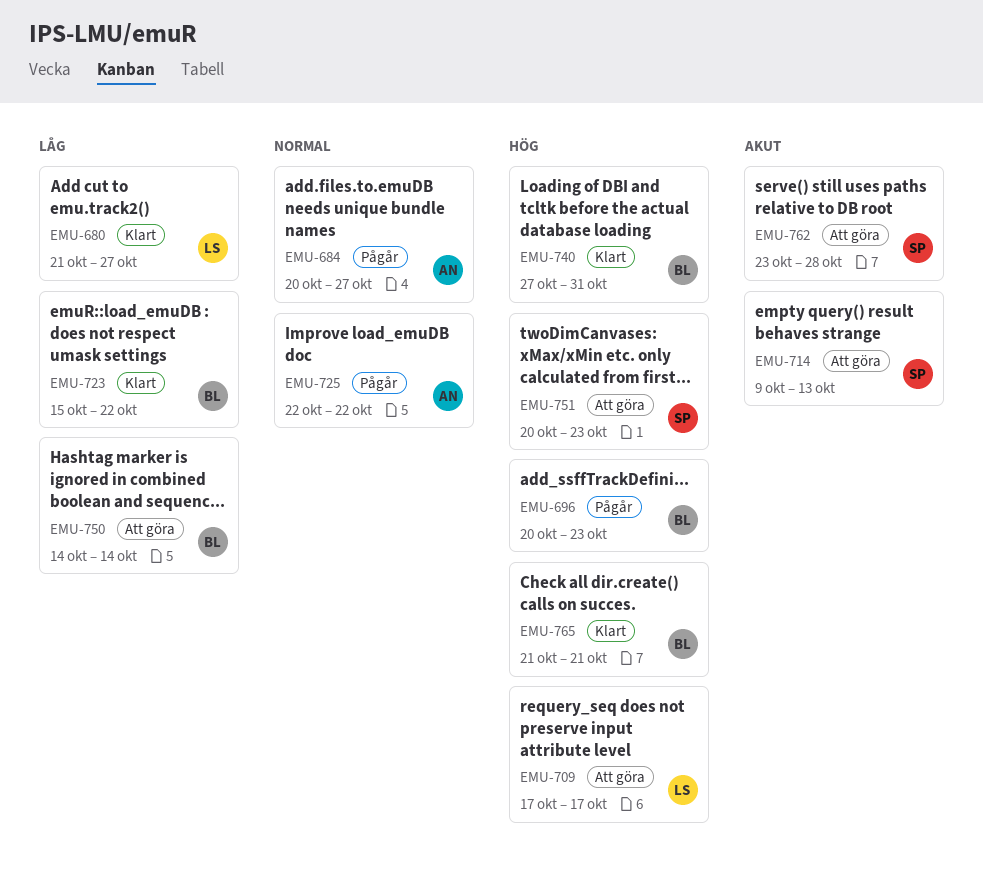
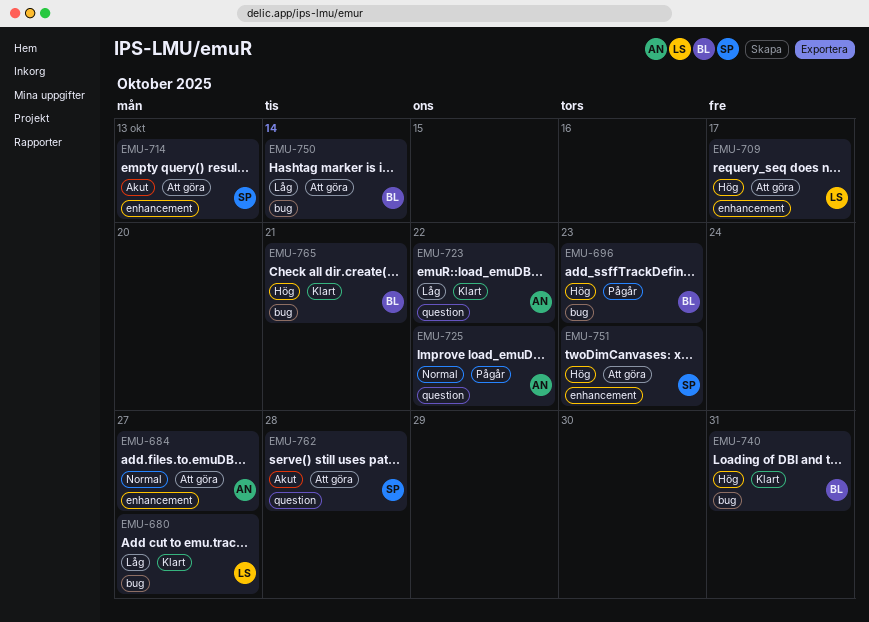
EMU-684, status: Pågår -> Att göra
EMU-723, owner: BL -> AN

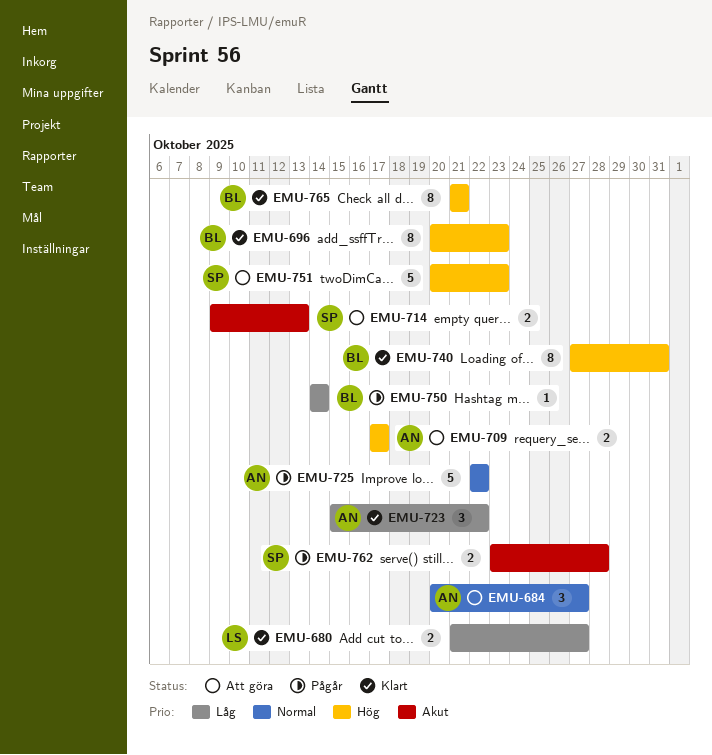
EMU-696, status: Pågår -> Klart
EMU-709, owner: LS -> AN
EMU-750, status: Att göra -> Pågår
EMU-762, status: Att göra -> Pågår

